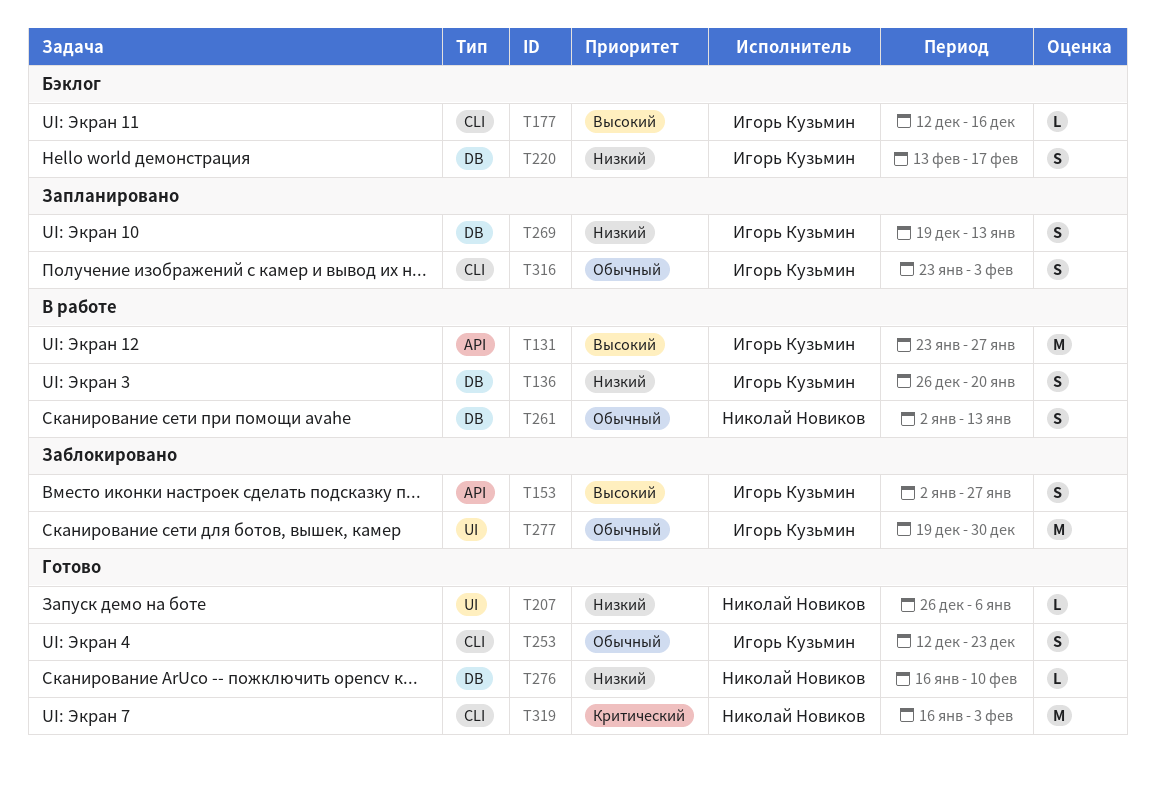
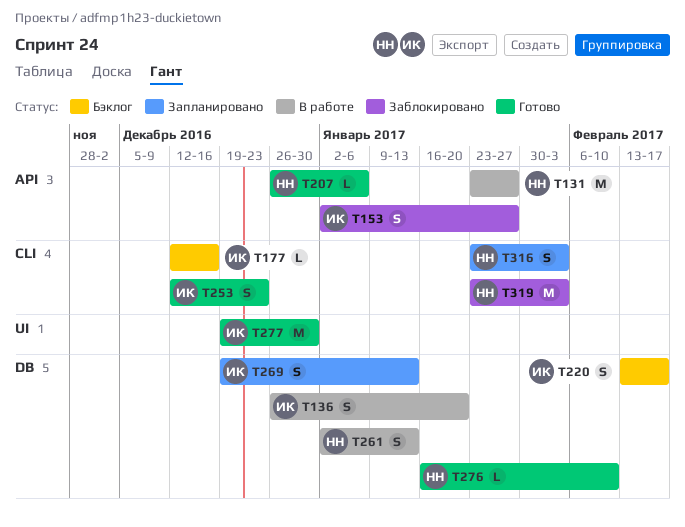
T131, owner: Игорь Кузьмин -> Николай Новиков
T207, label: UI -> API
T277, status: Заблокировано -> Готово
T316, owner: Игорь Кузьмин -> Николай Новиков
T319, status: Готово -> Заблокировано
T319, start: Jan 16 -> Jan 23

